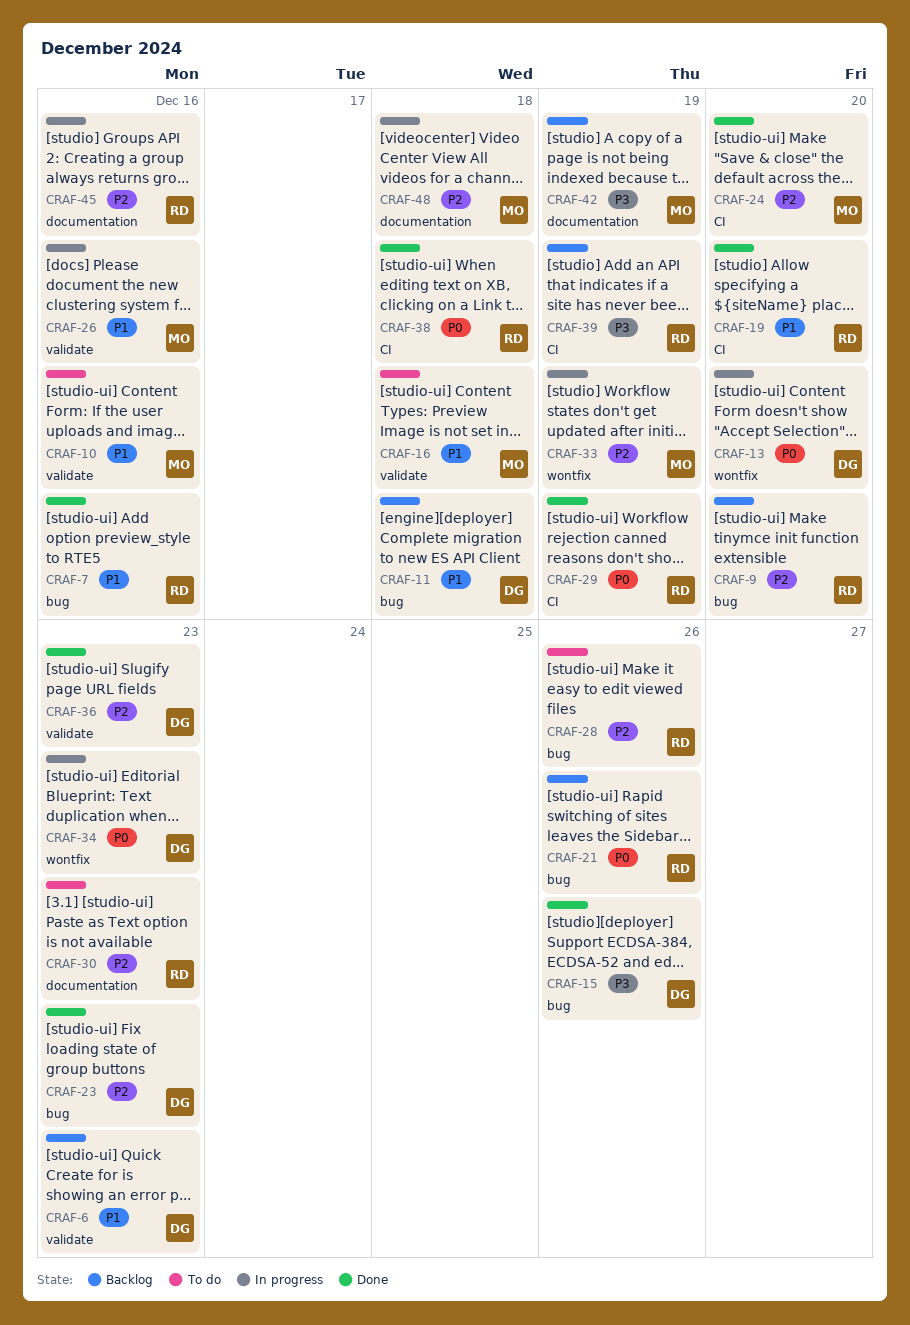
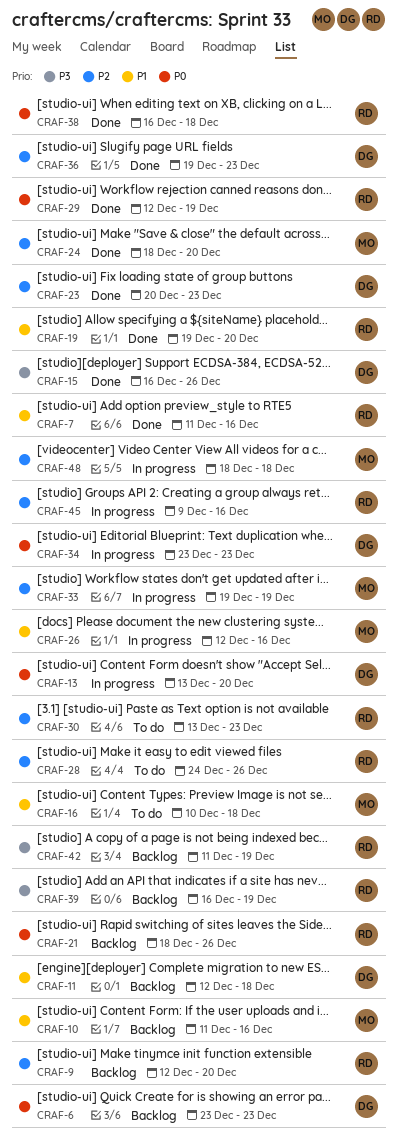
CRAF-6, priority: P1 -> P0
CRAF-10, status: To do -> Backlog
CRAF-42, owner: MO -> RD

